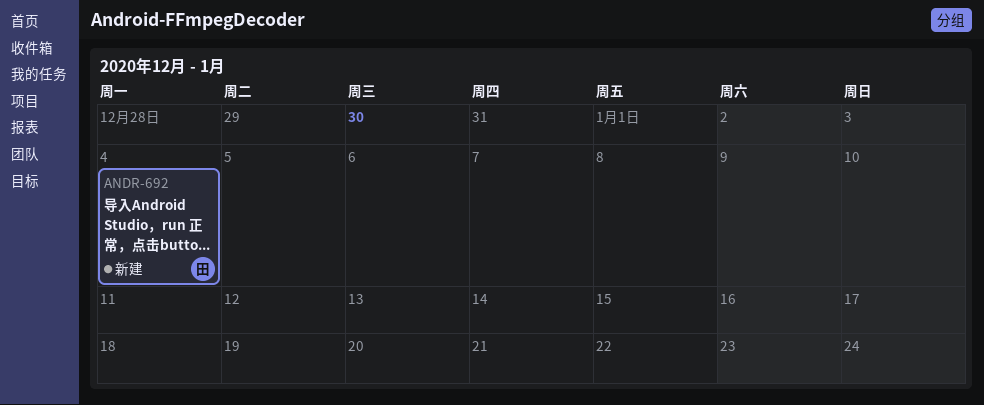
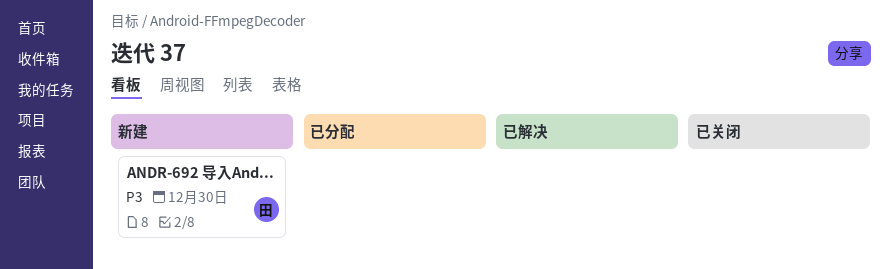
ANDR-692, due: Jan 4 -> Dec 30

